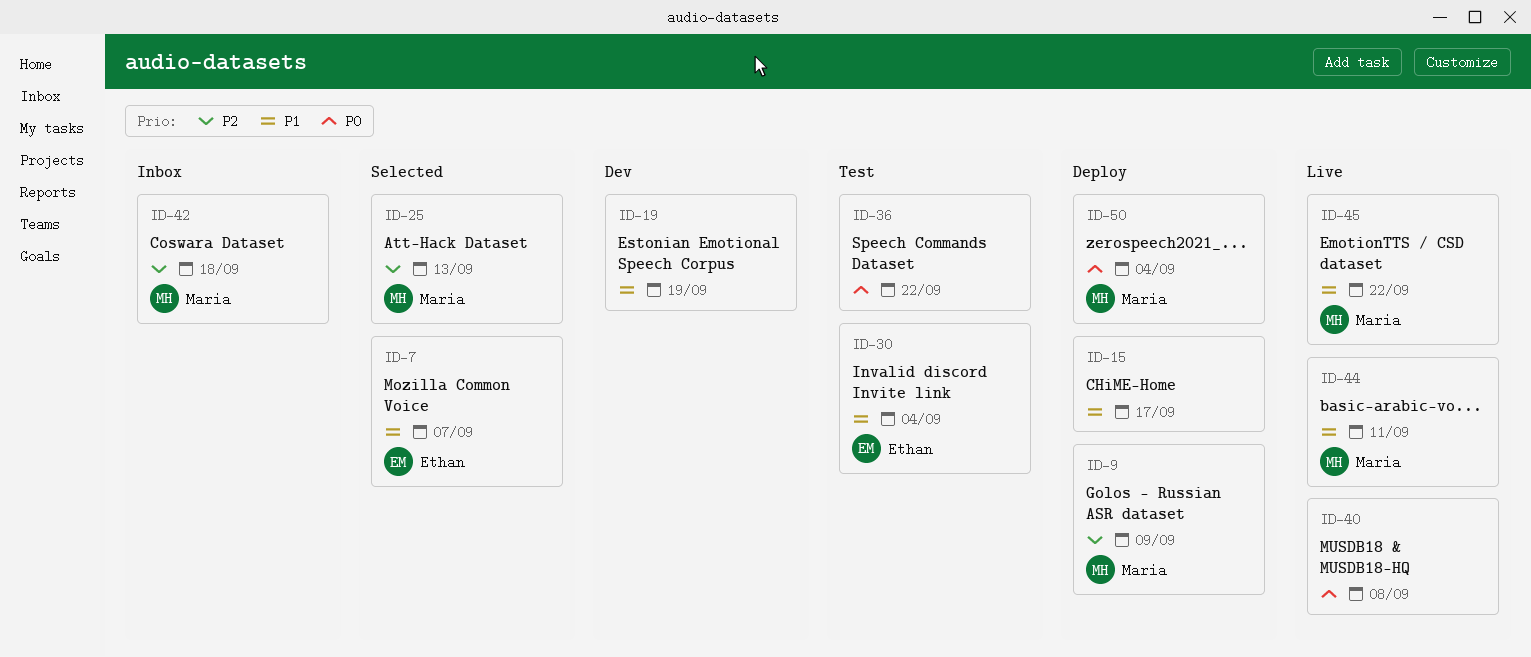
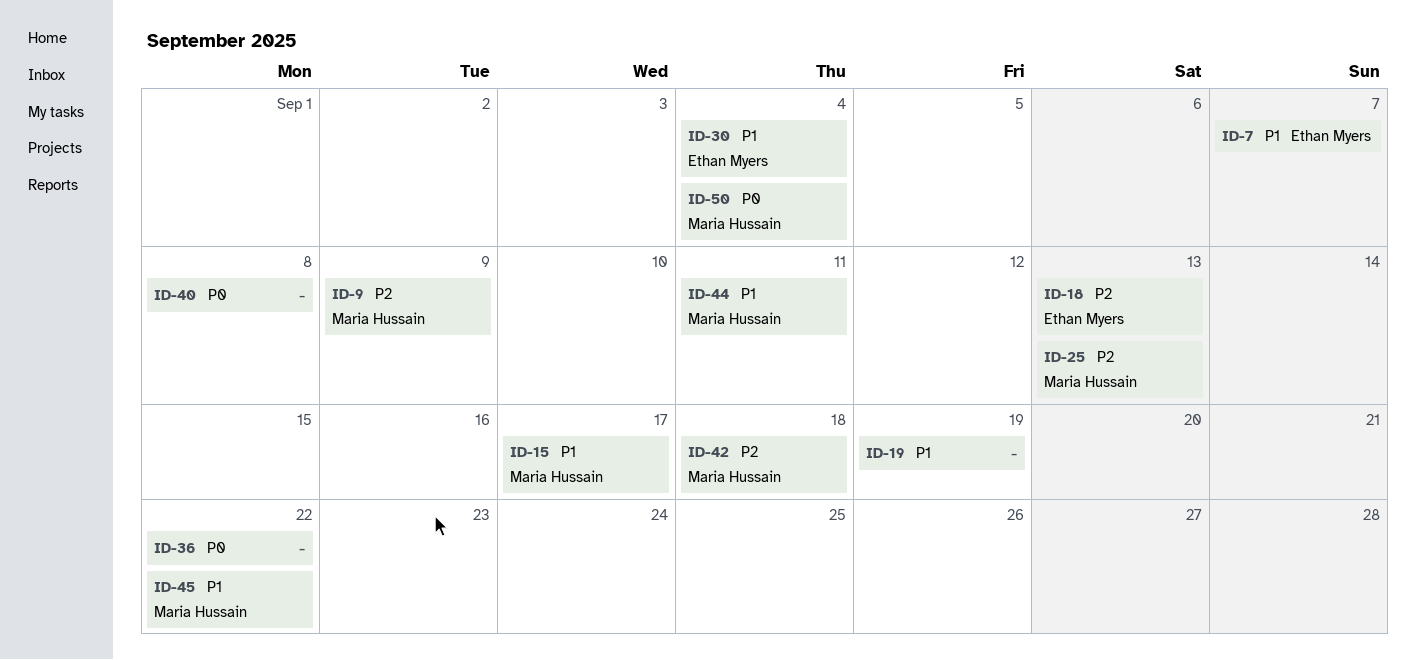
ID-15, owner: none -> Maria Hussain
ID-18: none -> present

